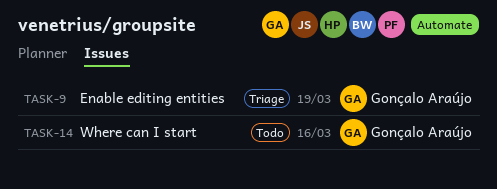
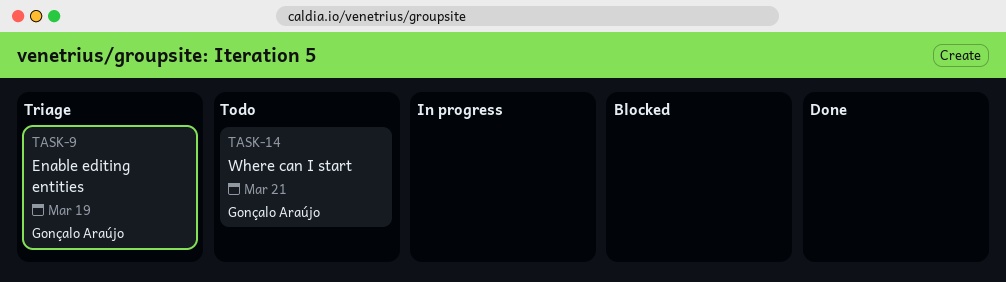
TASK-14, due: Mar 16 -> Mar 21

